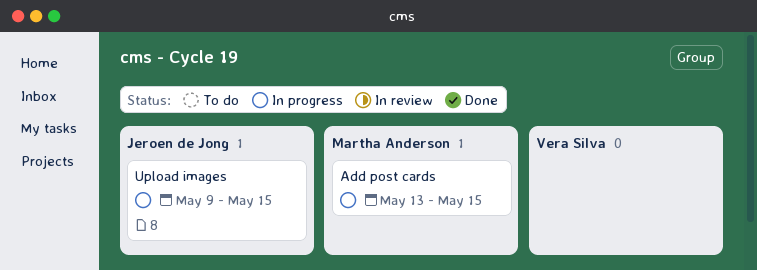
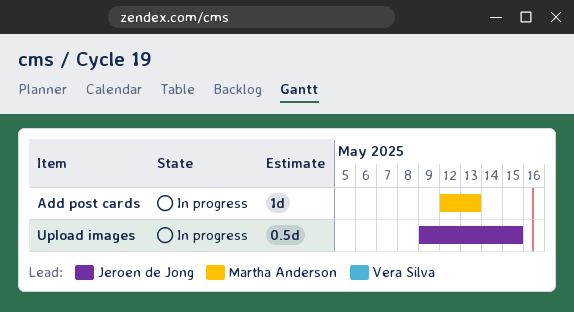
Add post cards, start: May 13 -> May 12
Add post cards, due: May 15 -> May 13

